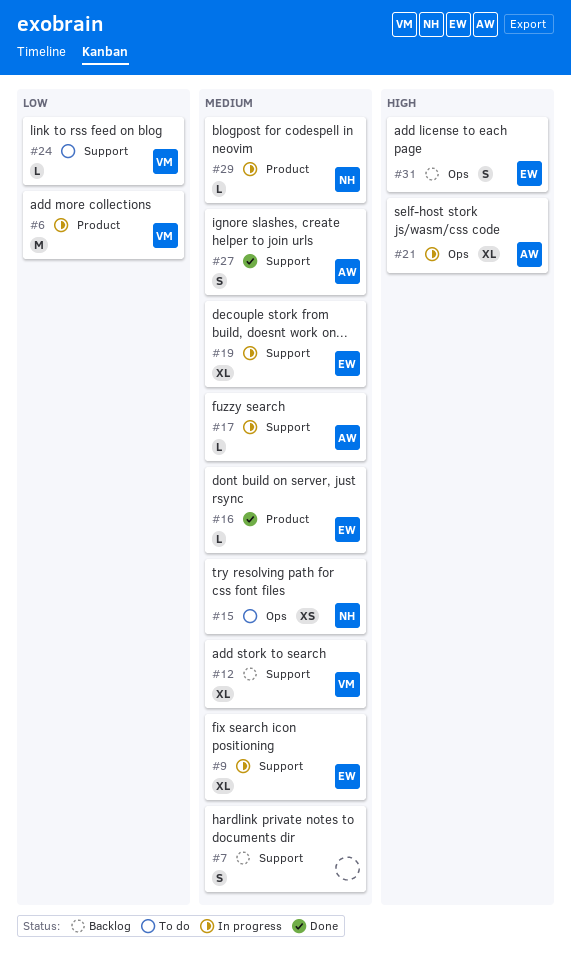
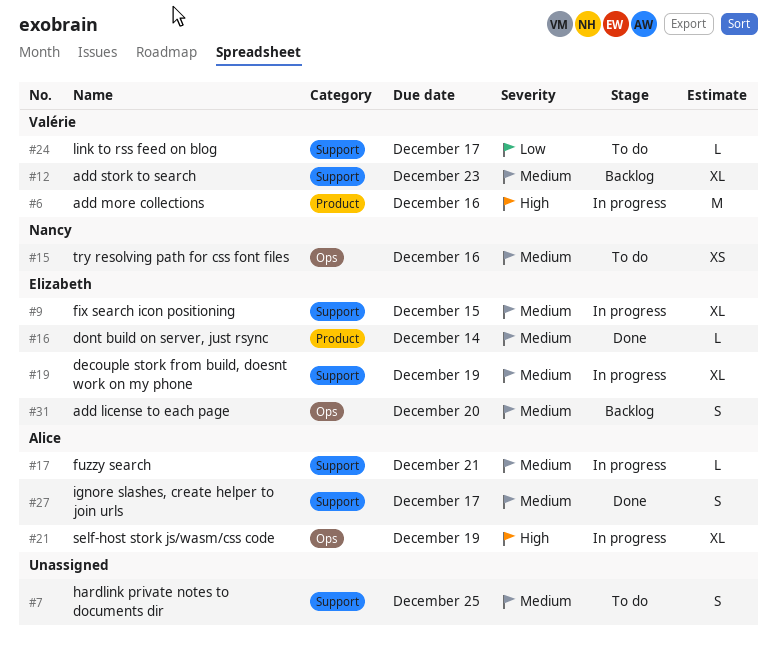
#6, priority: Low -> High
#7, status: Backlog -> To do
#29: present -> none
#31, priority: High -> Medium

